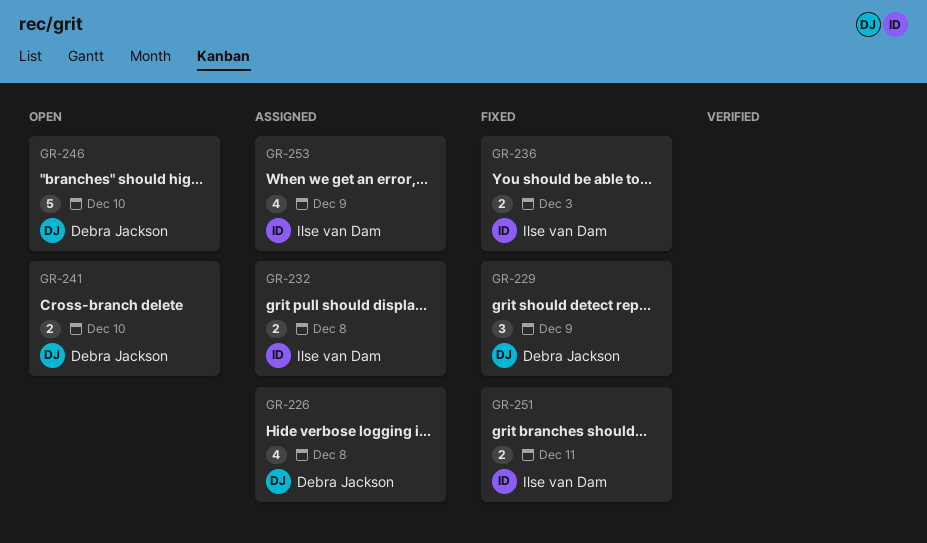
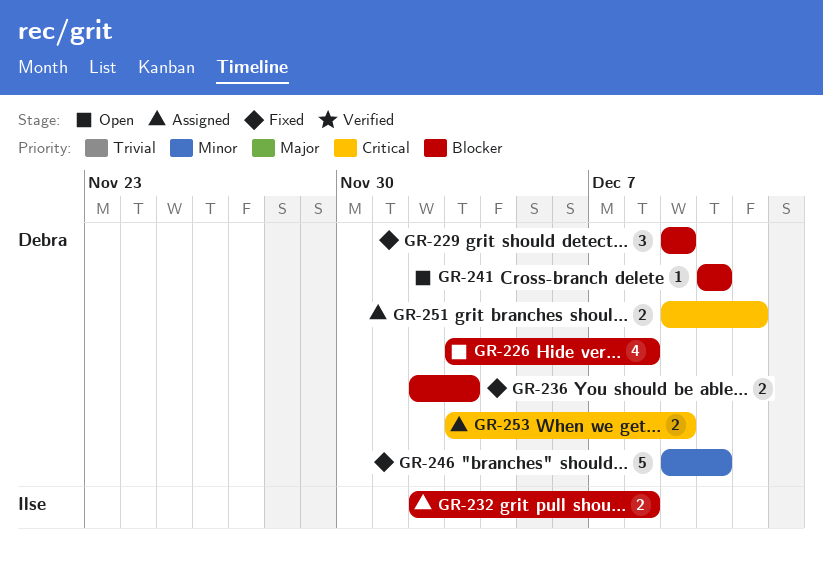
GR-226, status: Assigned -> Open
GR-236, owner: Ilse van Dam -> Debra Jackson
GR-241, estimate: 2 -> 1
GR-246, status: Open -> Fixed
GR-251, status: Fixed -> Assigned
GR-251, owner: Ilse van Dam -> Debra Jackson
GR-253, owner: Ilse van Dam -> Debra Jackson
GR-253, estimate: 4 -> 2

